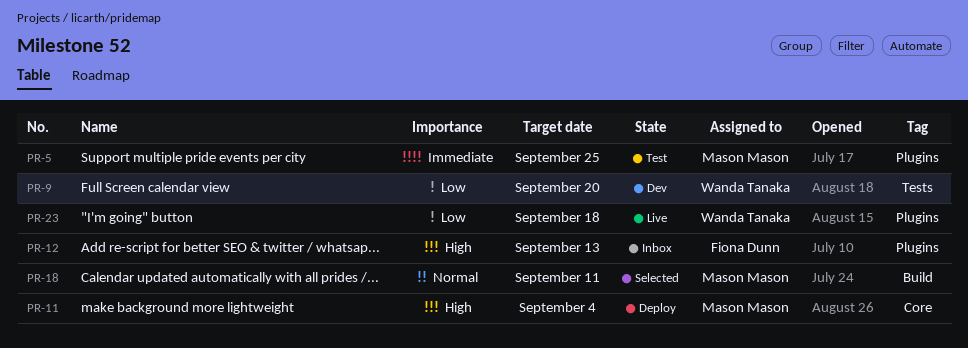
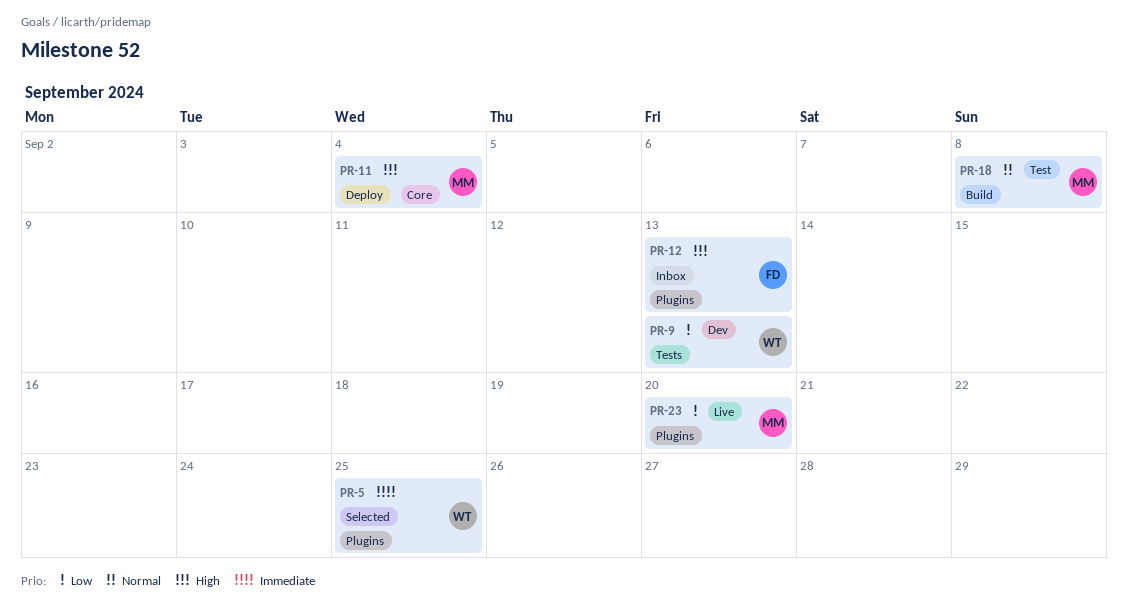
PR-5, status: Test -> Selected
PR-5, owner: Mason Mason -> Wanda Tanaka
PR-9, due: Sep 20 -> Sep 13
PR-18, status: Selected -> Test
PR-18, due: Sep 11 -> Sep 8
PR-23, owner: Wanda Tanaka -> Mason Mason
PR-23, due: Sep 18 -> Sep 20

